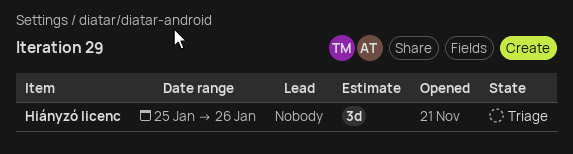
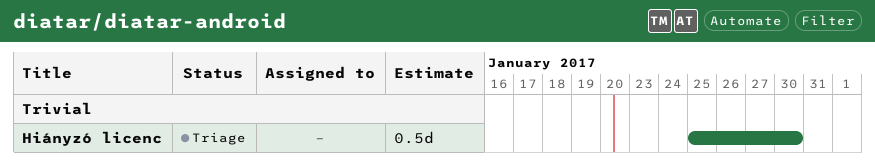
Hiányzó licenc, estimate: 3d -> 0.5d
Hiányzó licenc, due: Jan 26 -> Jan 30

